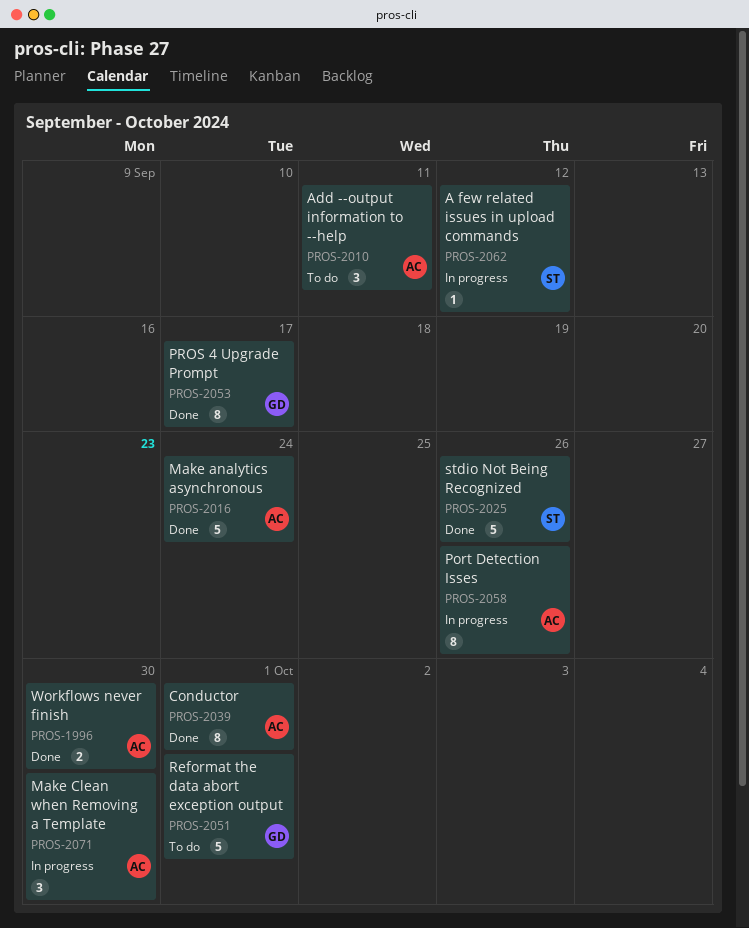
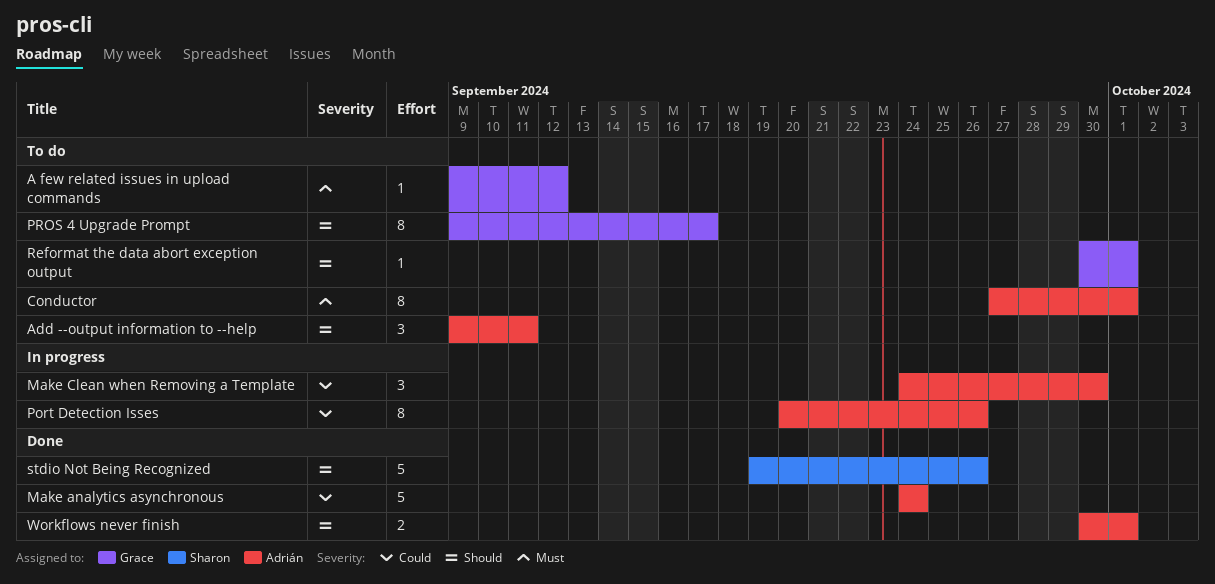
A few related issues in upload commands, status: In progress -> To do
A few related issues in upload commands, owner: Sharon -> Grace
Conductor, status: Done -> To do
PROS 4 Upgrade Prompt, status: Done -> To do
Reformat the data abort exception output, estimate: 5 -> 1
Workflows never finish, due: Sep 30 -> Oct 1

